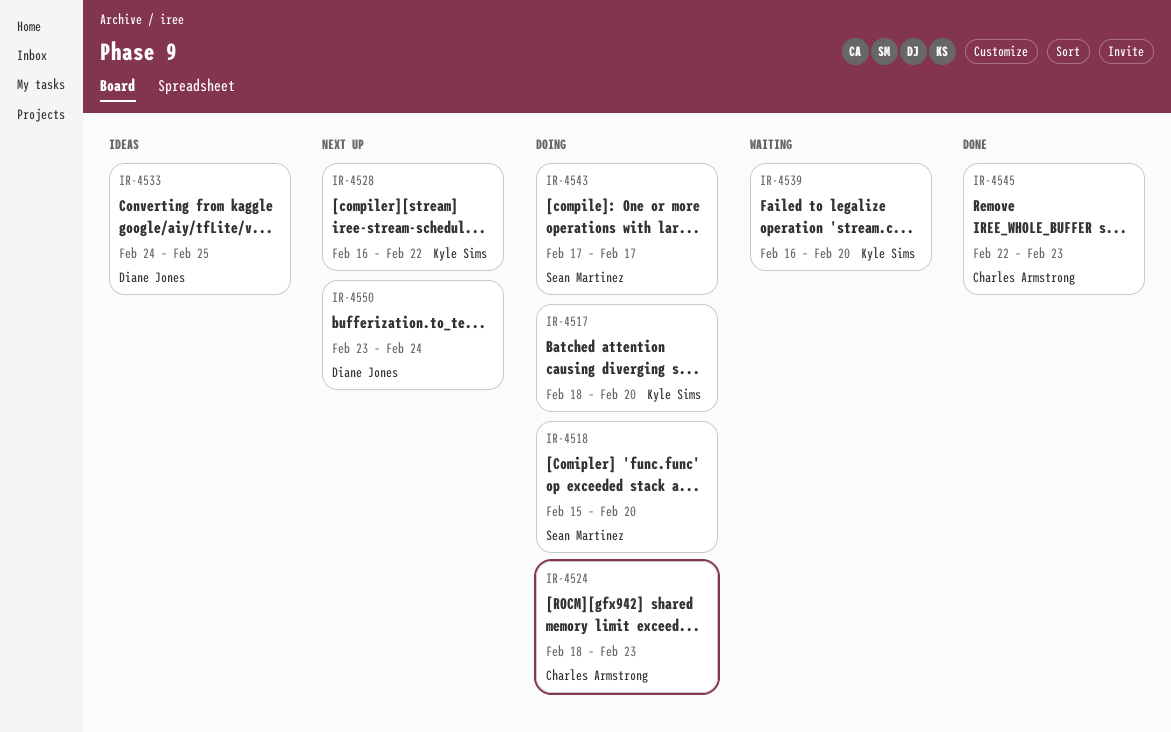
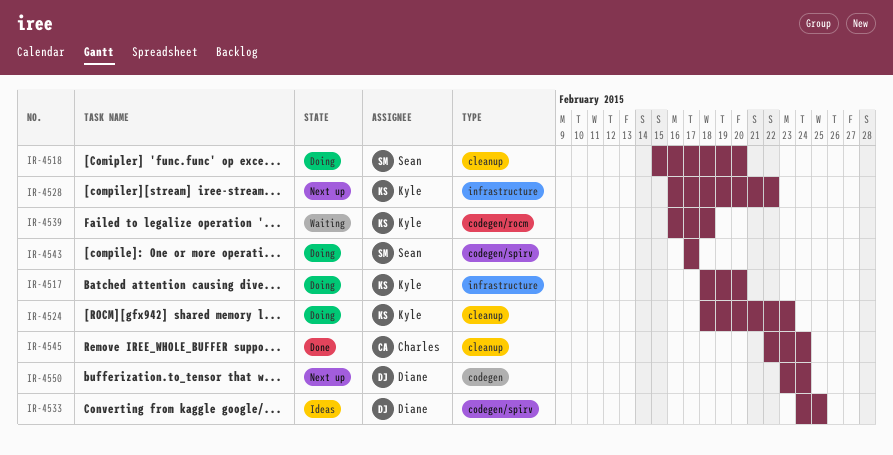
IR-4524, owner: Charles Armstrong -> Kyle Sims
IR-4539, due: Feb 20 -> Feb 18
IR-4545, due: Feb 23 -> Feb 24

